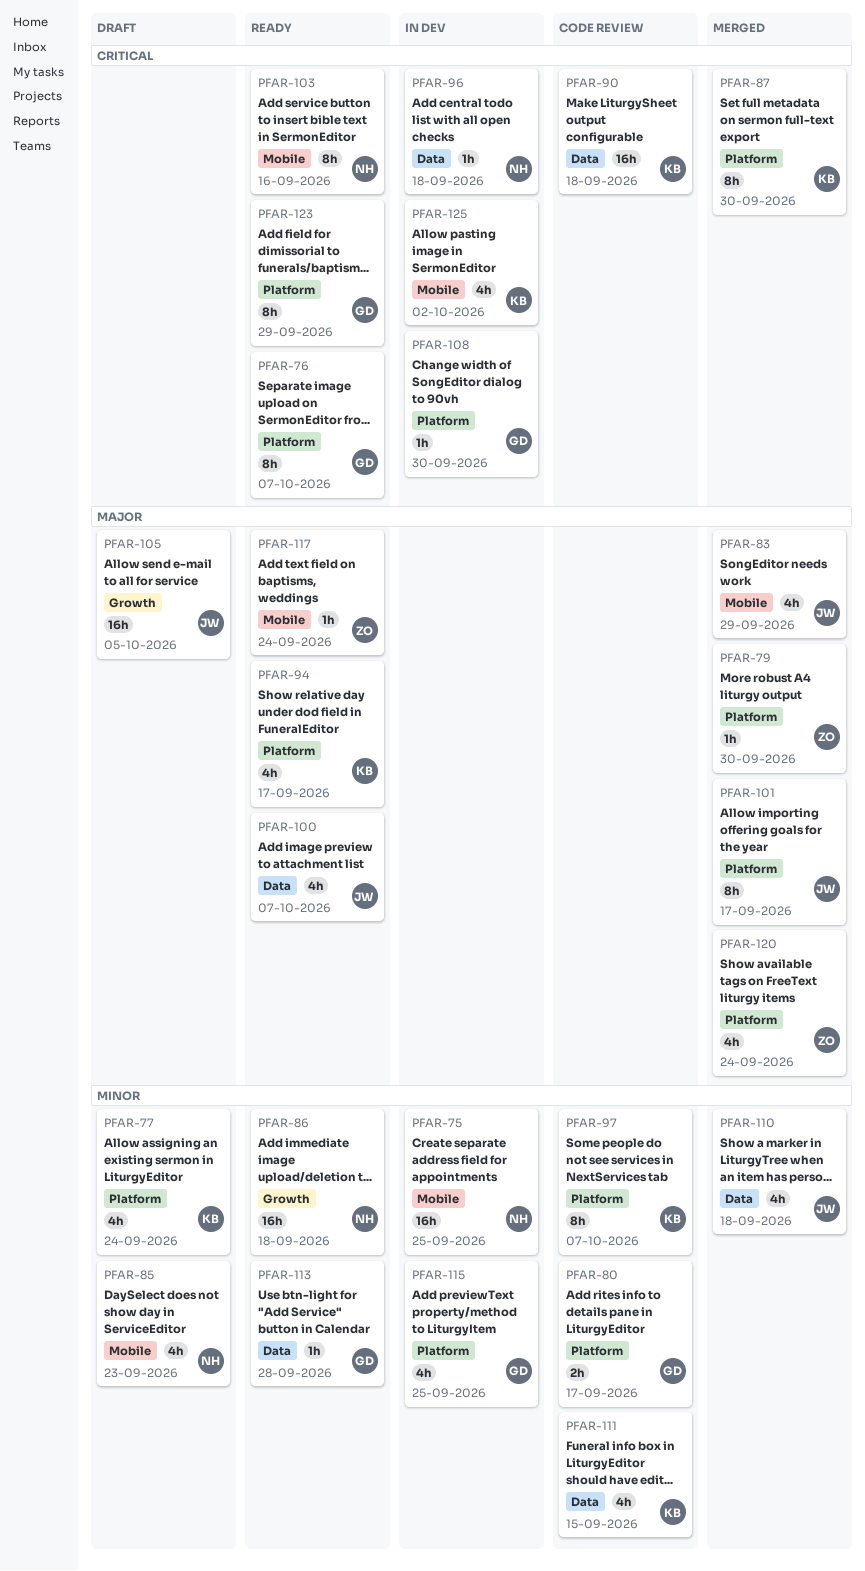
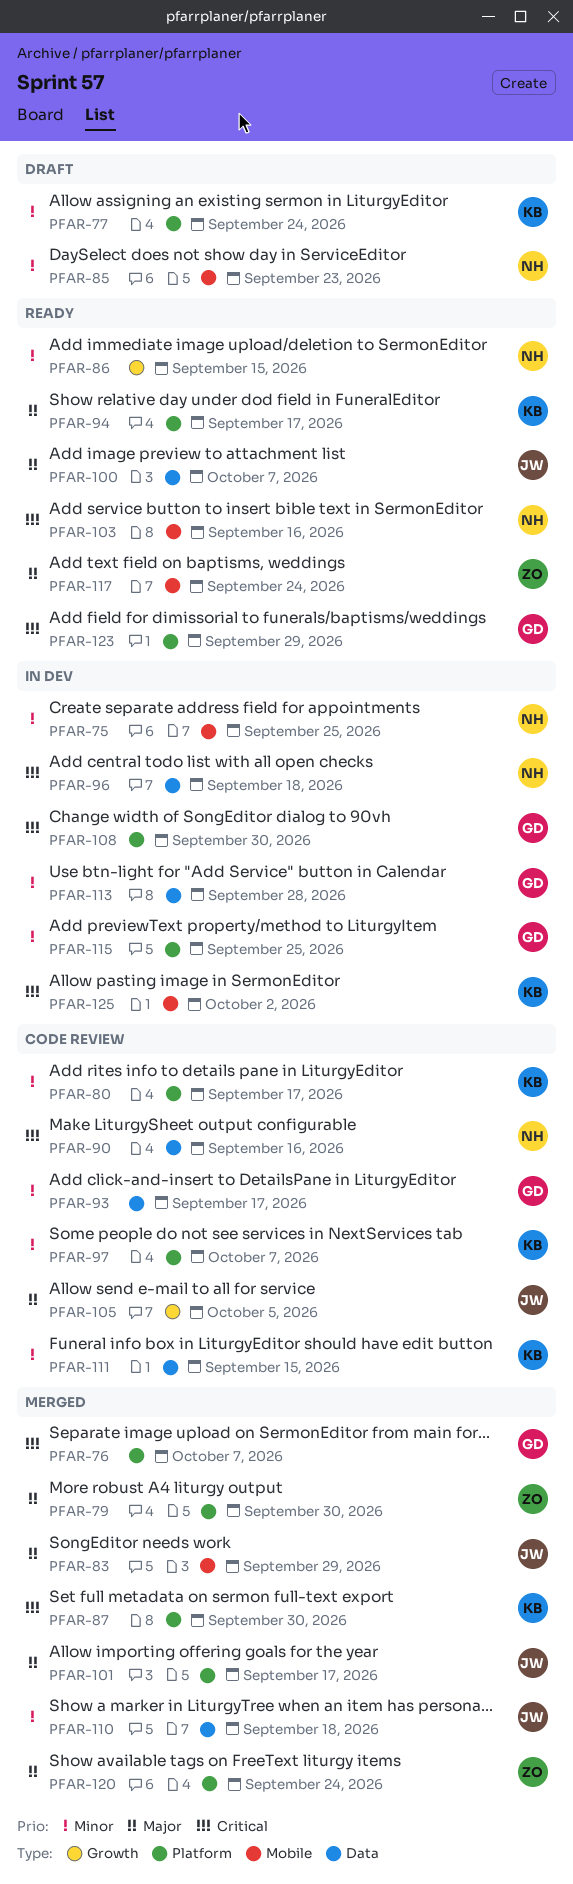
PFAR-76, status: Ready -> Merged
PFAR-80, owner: GD -> KB
PFAR-86, due: Sep 18 -> Sep 15
PFAR-90, owner: KB -> NH
PFAR-90, due: Sep 18 -> Sep 16
PFAR-93: none -> present
PFAR-105, status: Draft -> Code review
PFAR-113, status: Ready -> In dev

